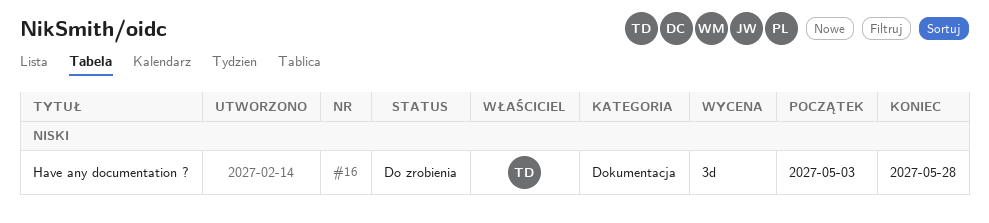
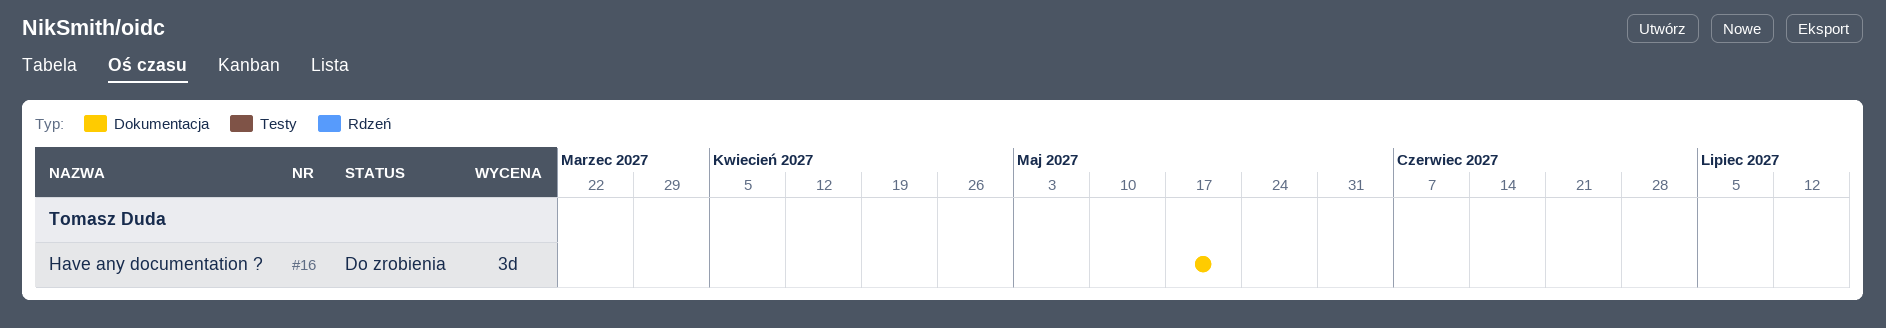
#16, start: May 3 -> May 17
#16, due: May 28 -> May 21

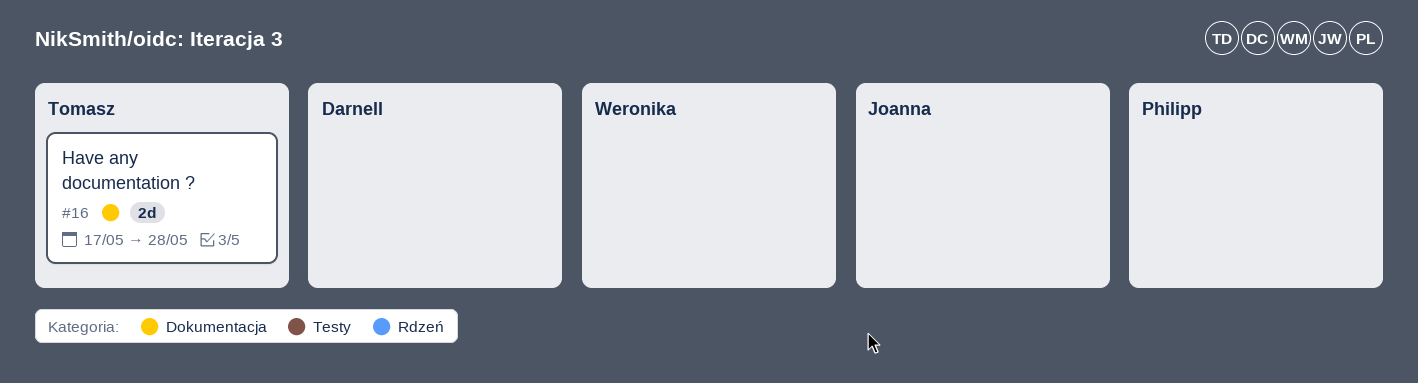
#16, estimate: 3d -> 2d
#16, due: May 21 -> May 28

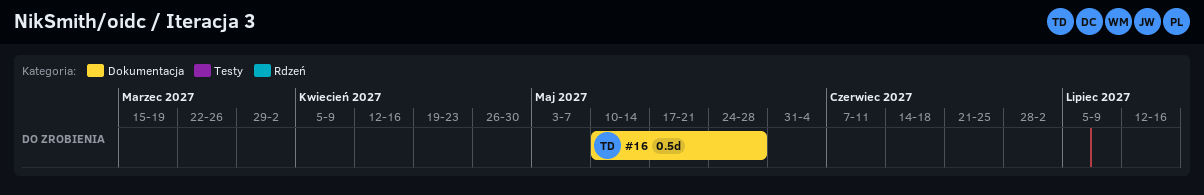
#16, estimate: 2d -> 0.5d
#16, start: May 17 -> May 10

